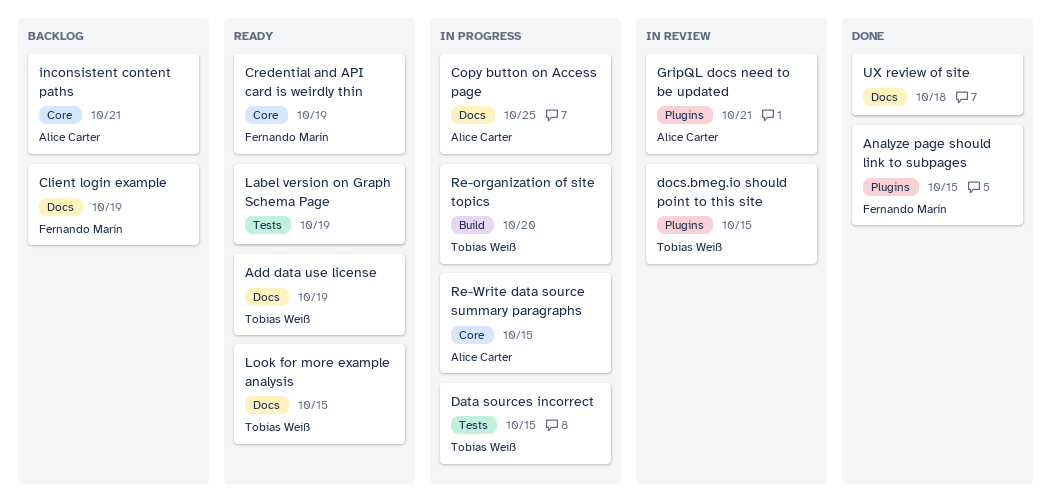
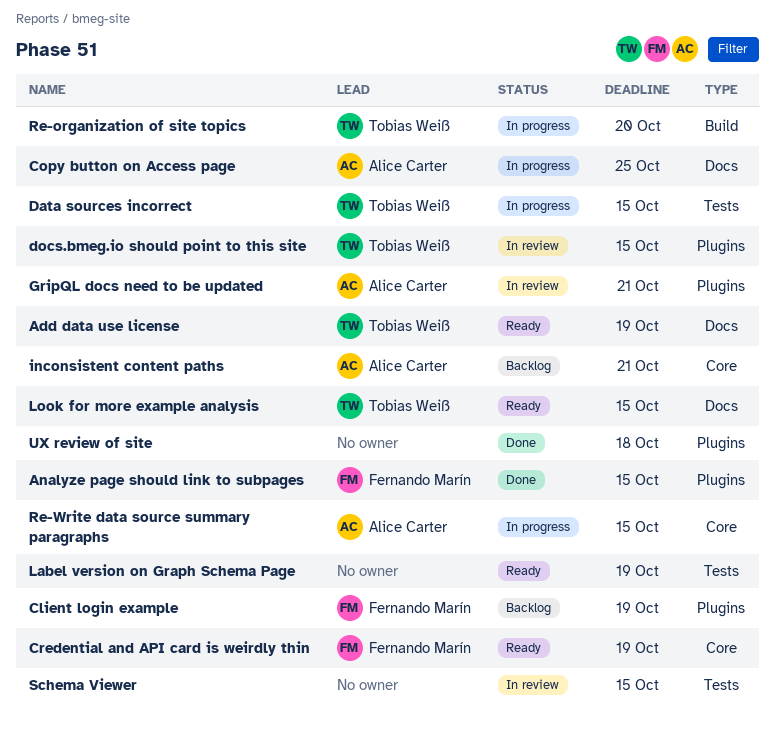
Client login example, label: Docs -> Plugins
Schema Viewer: none -> present
UX review of site, label: Docs -> Plugins

